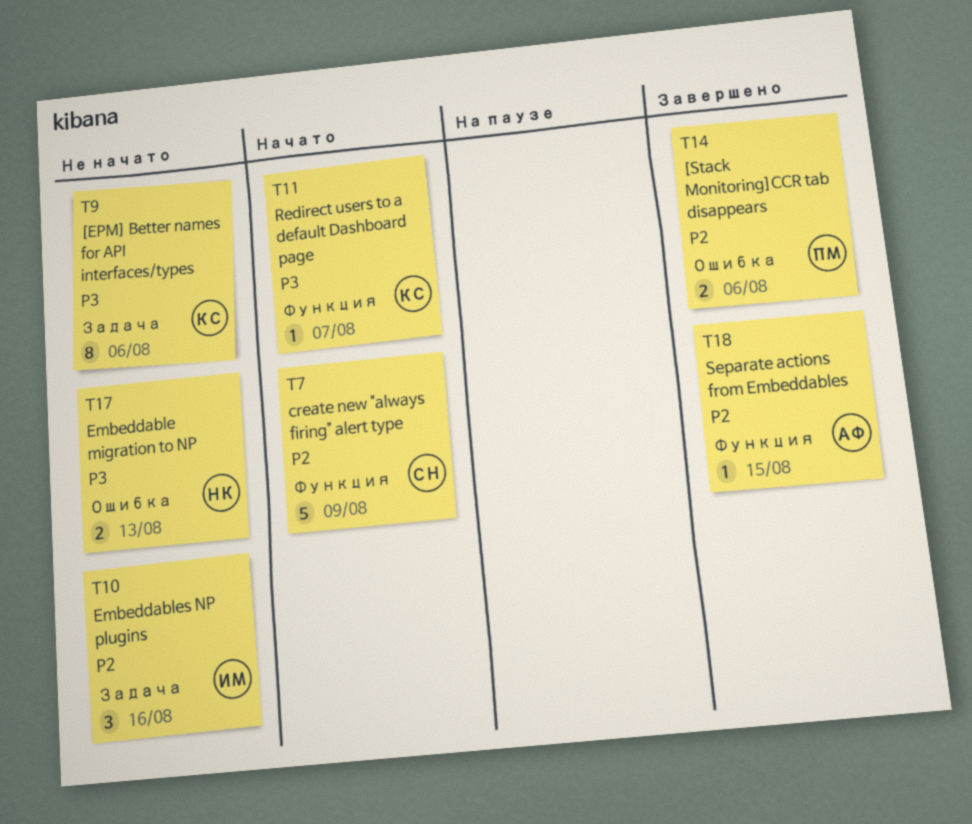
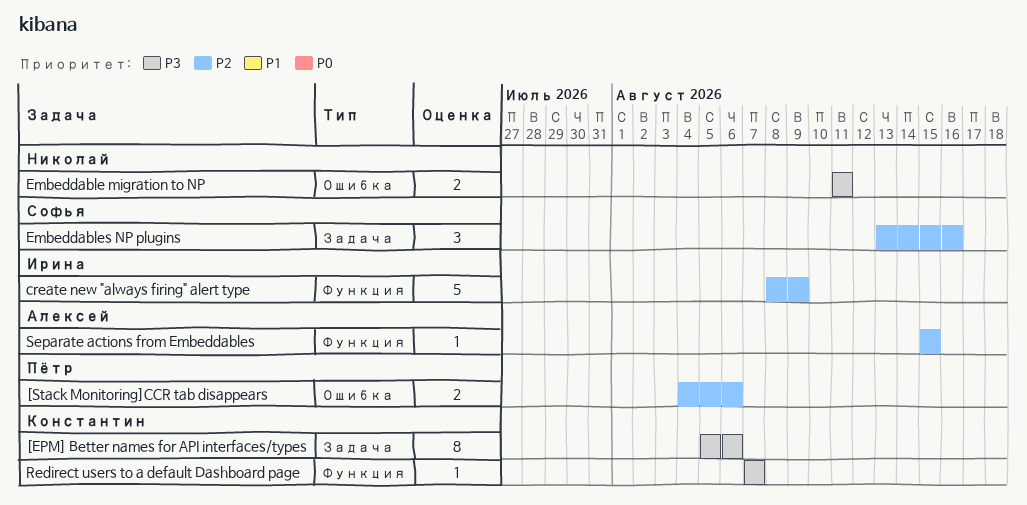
create new "always firing" alert type, owner: Софья -> Ирина
Embeddable migration to NP, due: Aug 13 -> Aug 11
Embeddables NP plugins, owner: Ирина -> Софья

